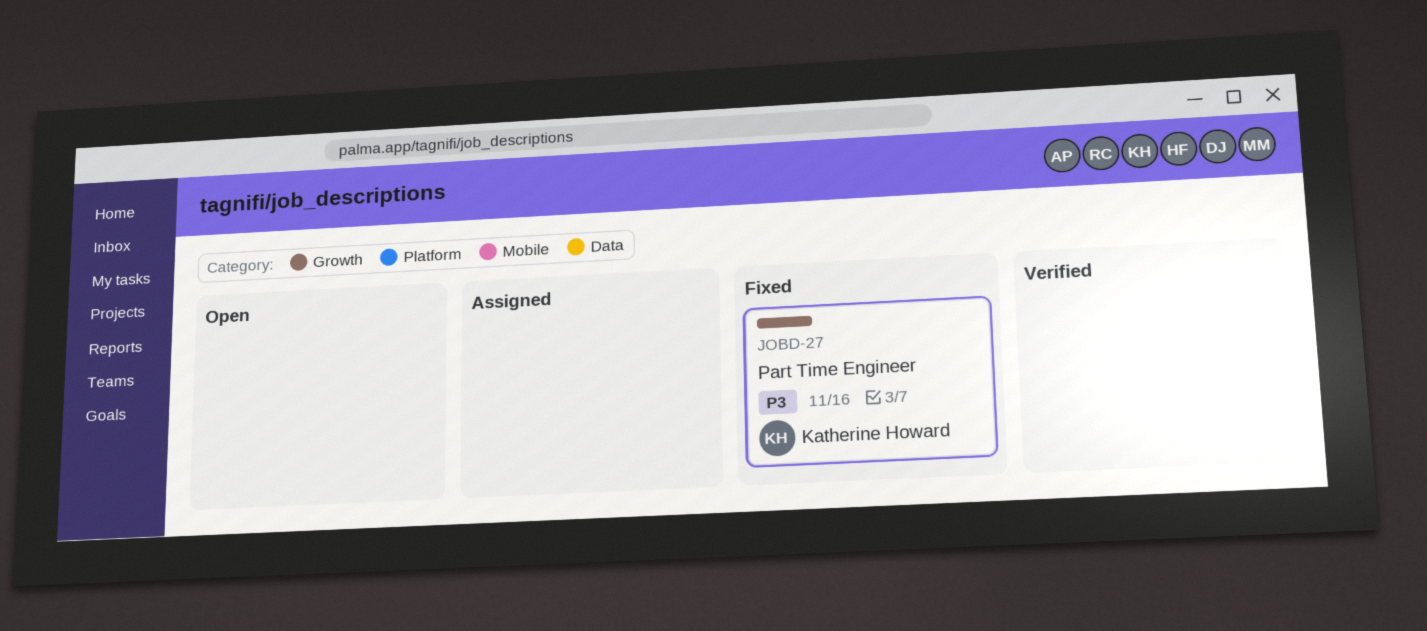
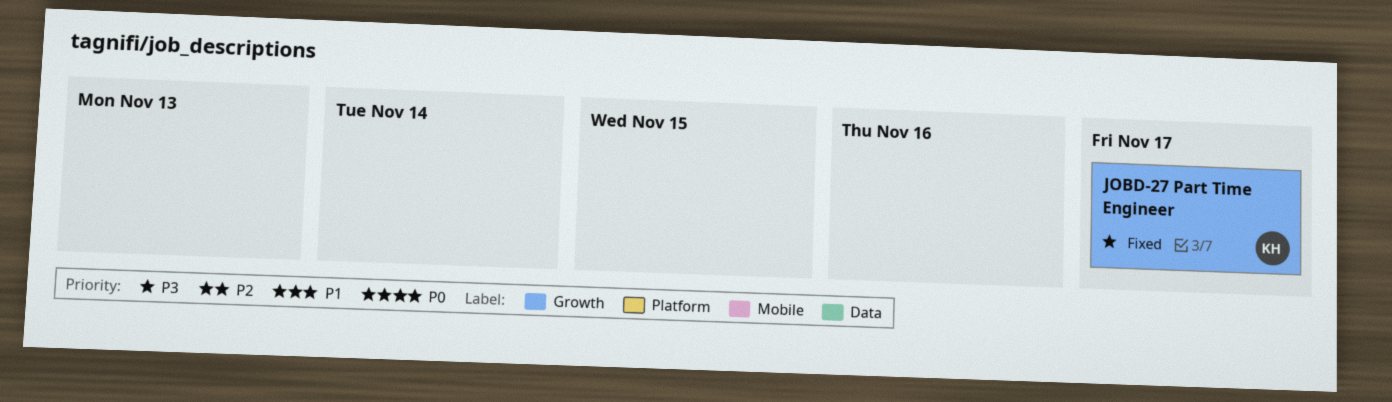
JOBD-27, due: Nov 16 -> Nov 17

